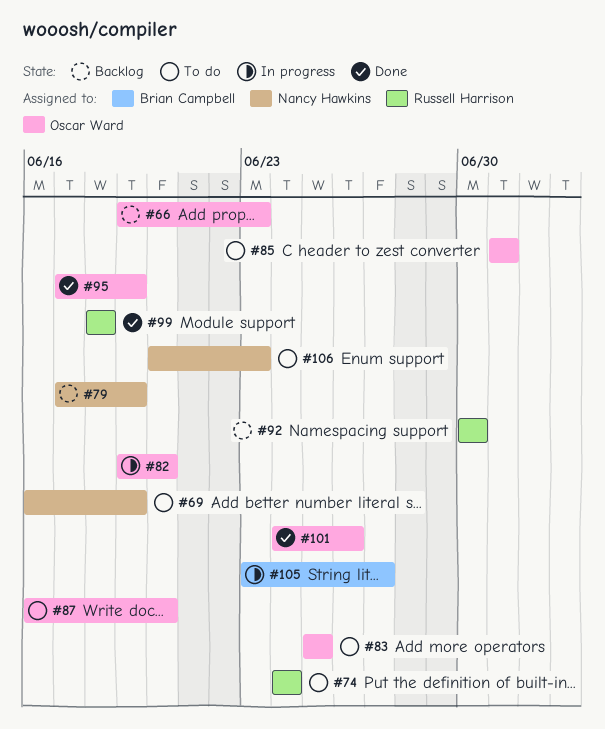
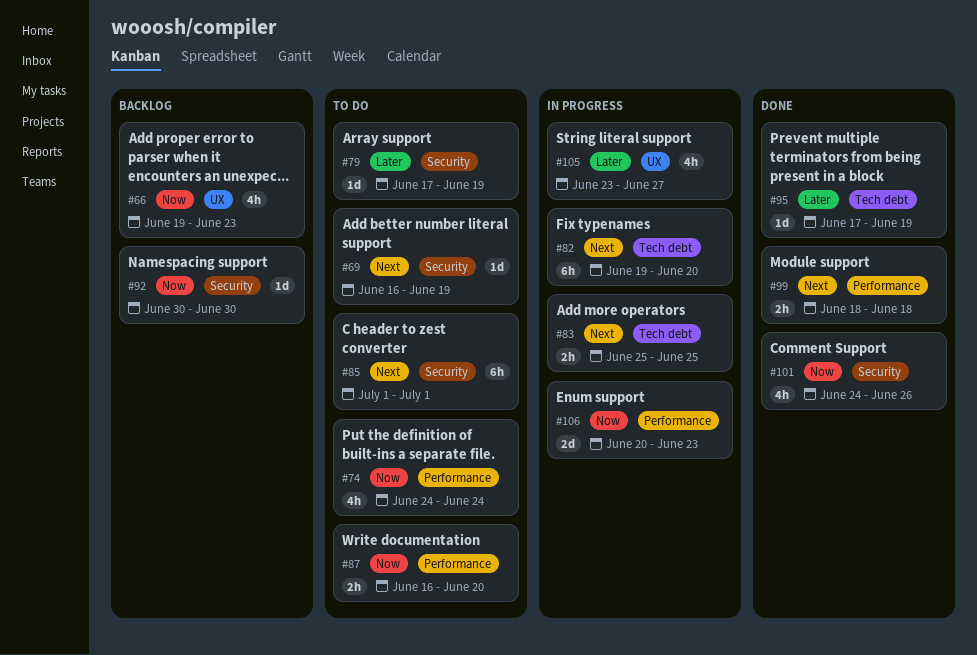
#79, status: Backlog -> To do
#83, status: To do -> In progress
#106, status: To do -> In progress

